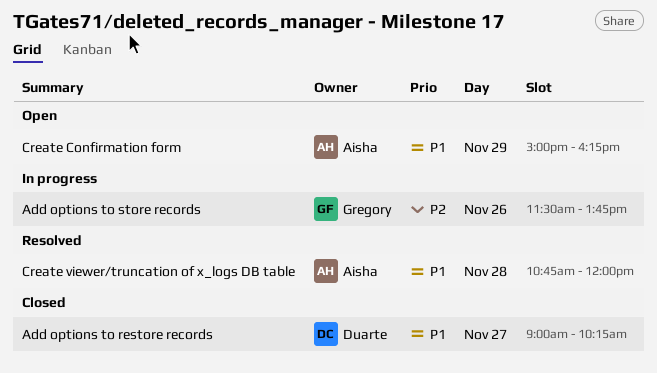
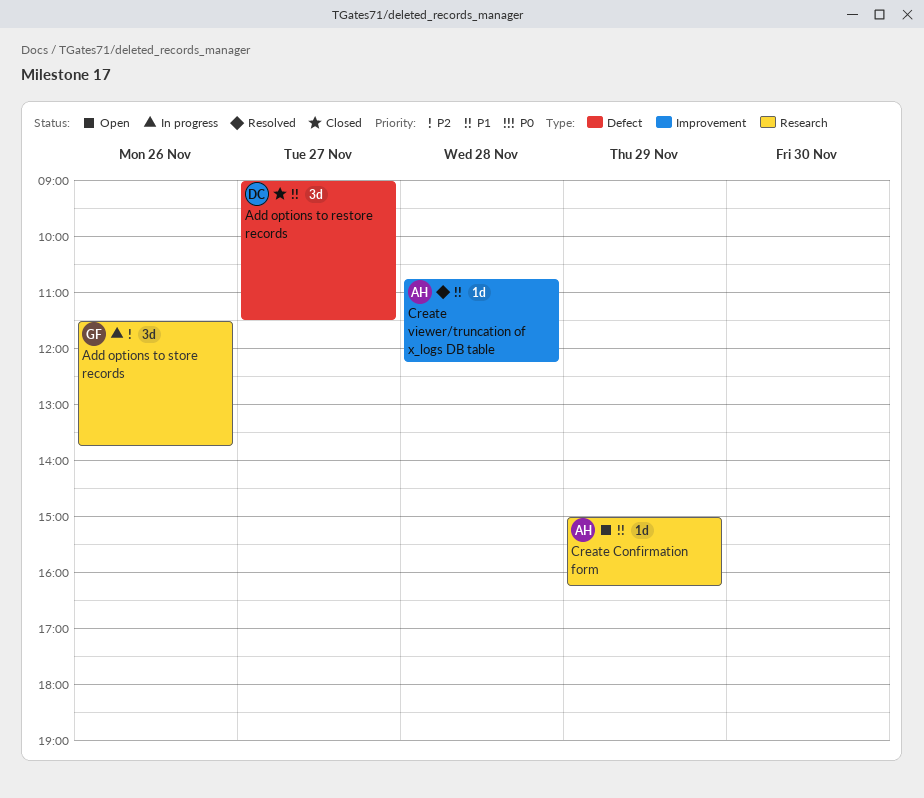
Add options to restore records, ends: 10:15 -> 11:30
Create viewer/truncation of x_logs DB table, ends: 12:00 -> 12:15

